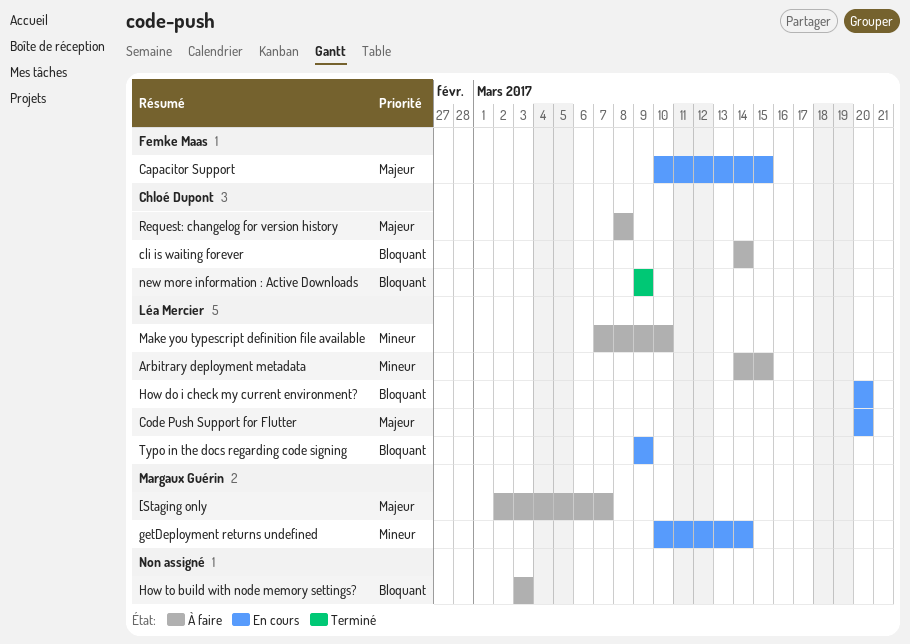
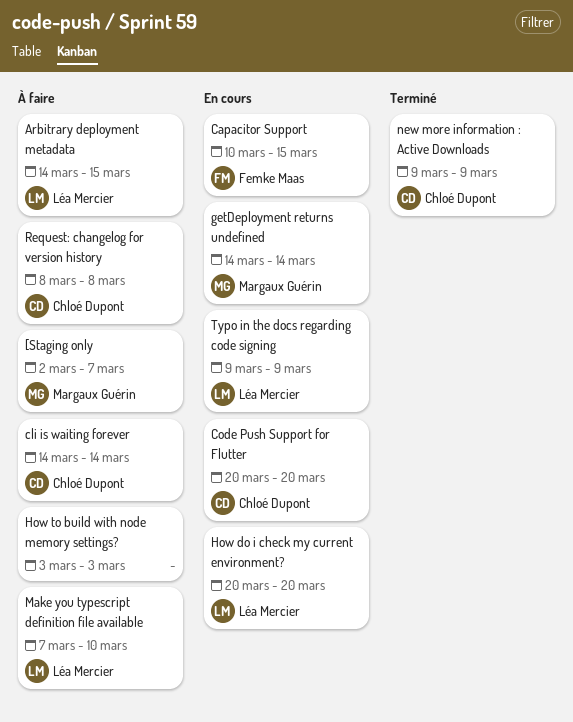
Code Push Support for Flutter, owner: Léa Mercier -> Chloé Dupont
getDeployment returns undefined, start: Mar 10 -> Mar 14

